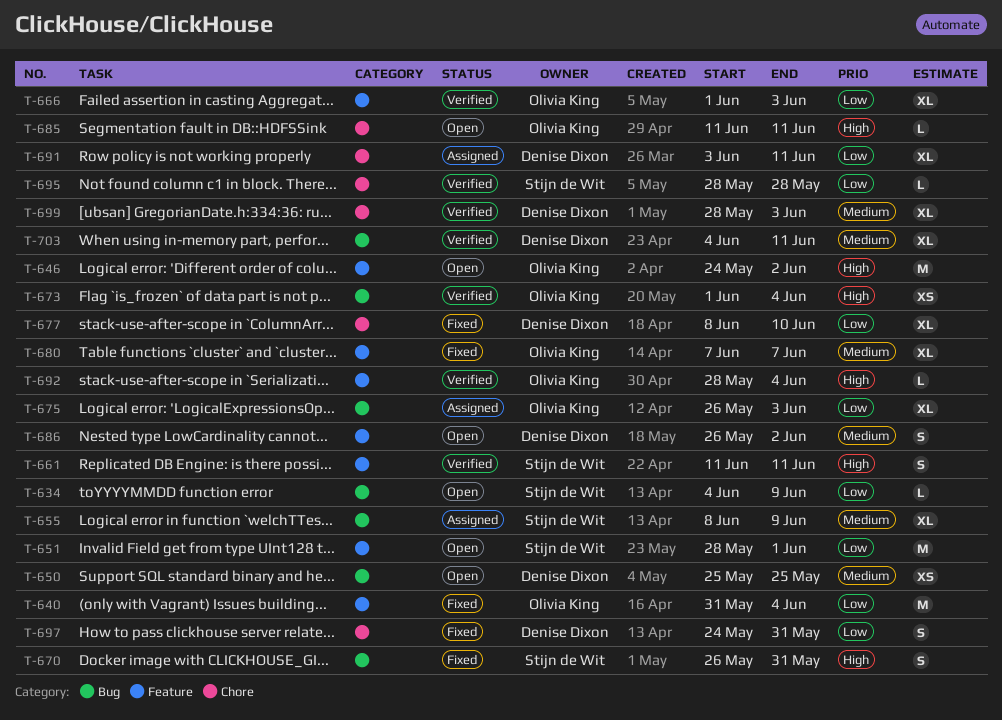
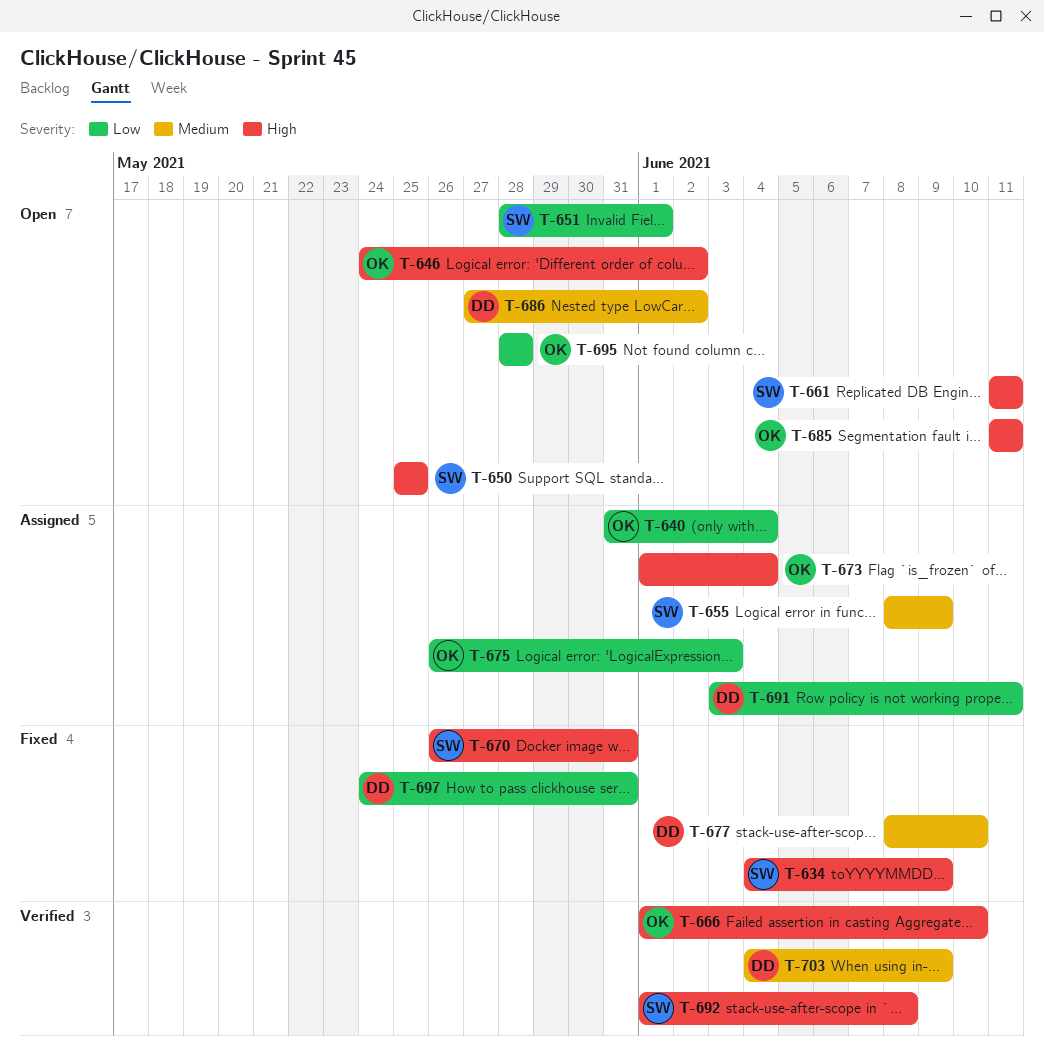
T-634, status: Open -> Fixed
T-634, priority: Low -> High
T-640, status: Fixed -> Assigned
T-650, owner: Denise Dixon -> Stijn de Wit
T-650, priority: Medium -> High
T-661, status: Verified -> Open
T-666, priority: Low -> High
T-666, due: Jun 3 -> Jun 10
T-673, status: Verified -> Assigned
T-677, priority: Low -> Medium
T-680: present -> none
T-686, start: May 26 -> May 27
T-692, owner: Olivia King -> Stijn de Wit
T-692, start: May 28 -> Jun 1
T-692, due: Jun 4 -> Jun 8
T-695, status: Verified -> Open
T-695, owner: Stijn de Wit -> Olivia King
T-699: present -> none
T-703, due: Jun 11 -> Jun 9

